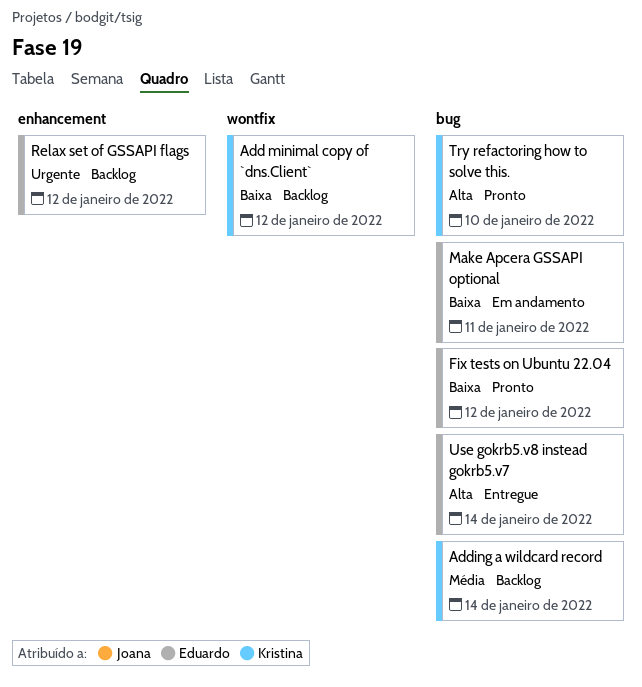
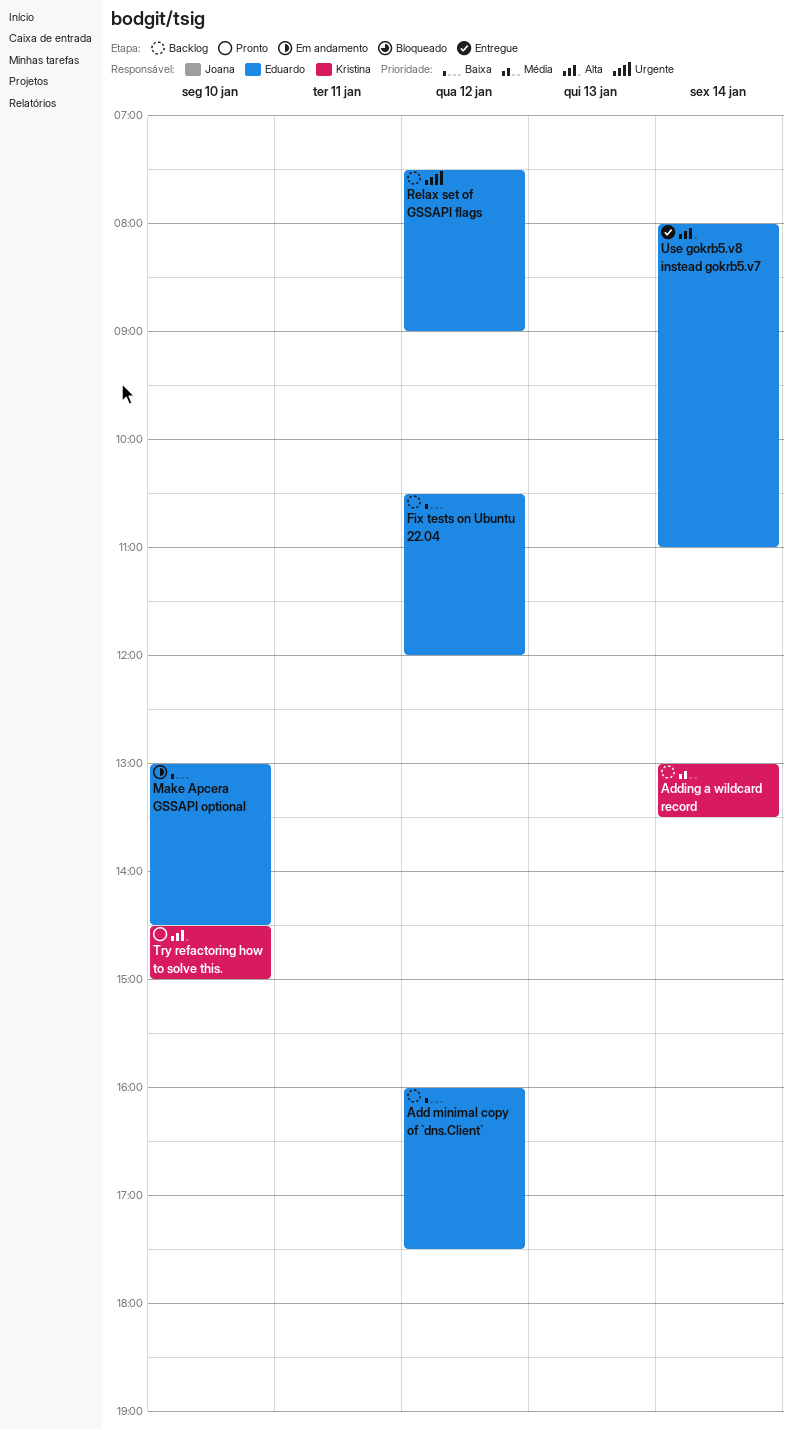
Add minimal copy of `dns.Client`, owner: Kristina -> Eduardo
Fix tests on Ubuntu 22.04, status: Pronto -> Backlog
Make Apcera GSSAPI optional, day: Jan 11 -> Jan 10

